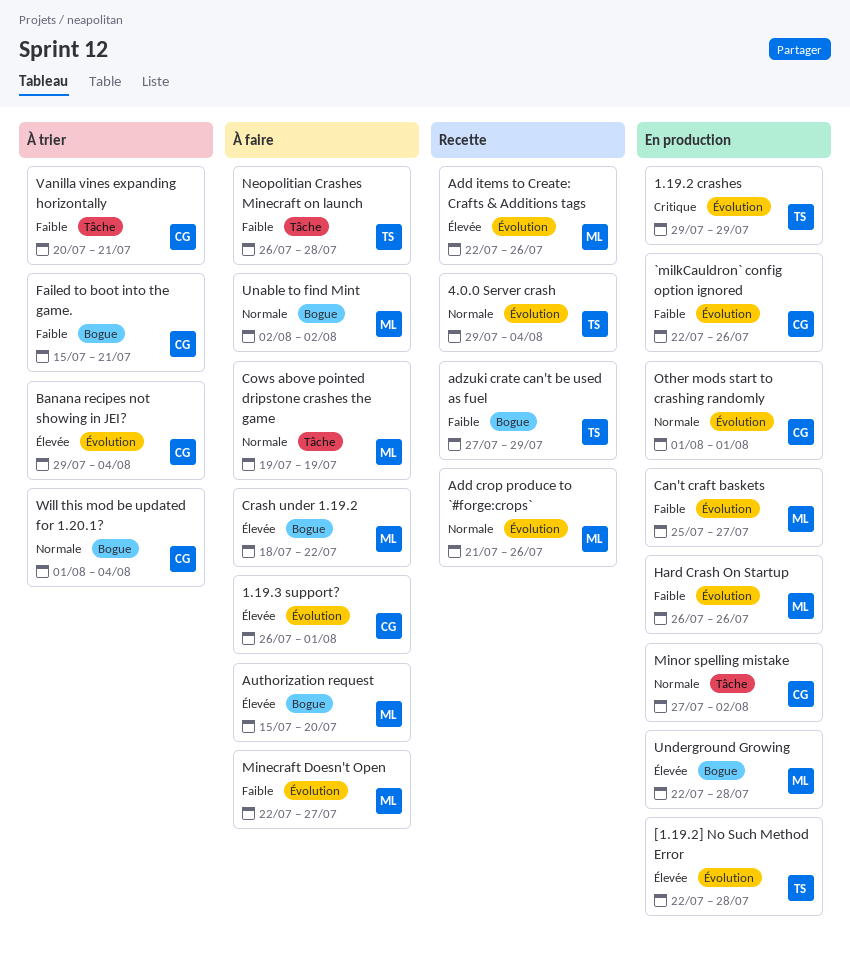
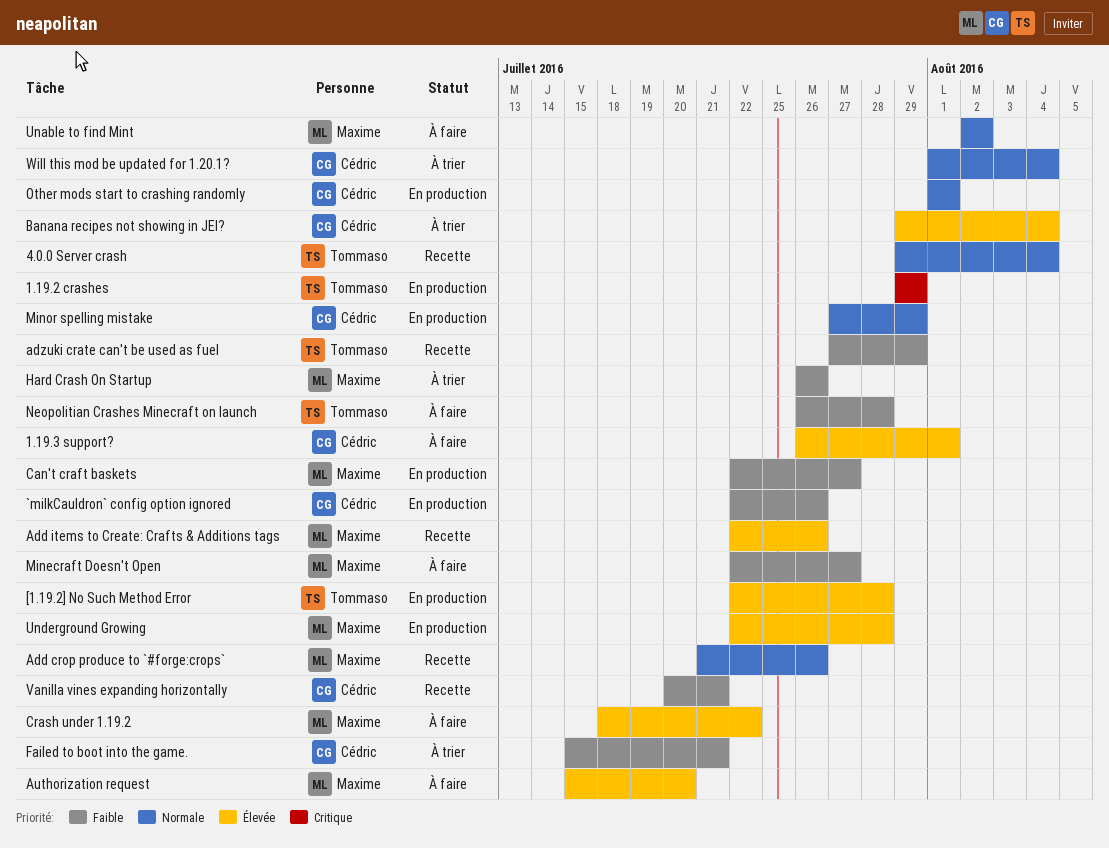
Can't craft baskets, start: Jul 25 -> Jul 22
Cows above pointed dripstone crashes the game: present -> none
Hard Crash On Startup, status: En production -> À trier
Minor spelling mistake, due: Aug 2 -> Jul 29
Vanilla vines expanding horizontally, status: À trier -> Recette

